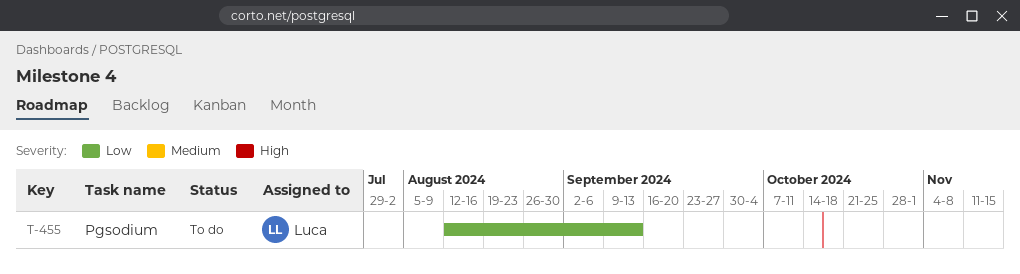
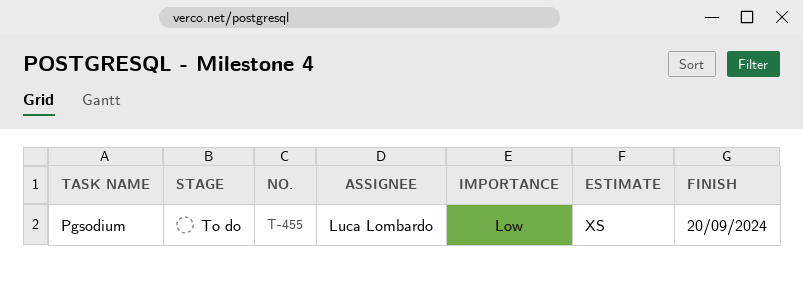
T-455, due: Sep 13 -> Sep 20

